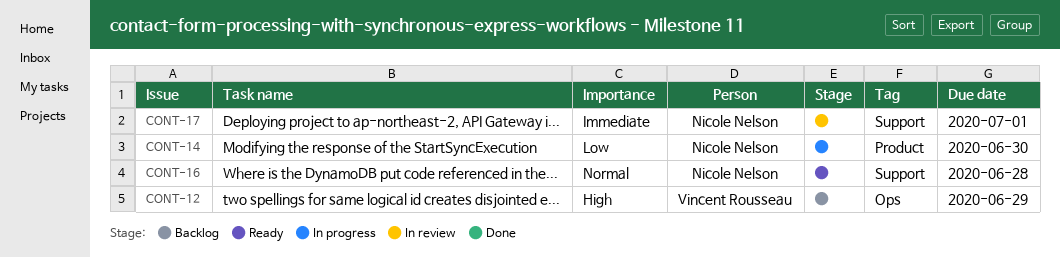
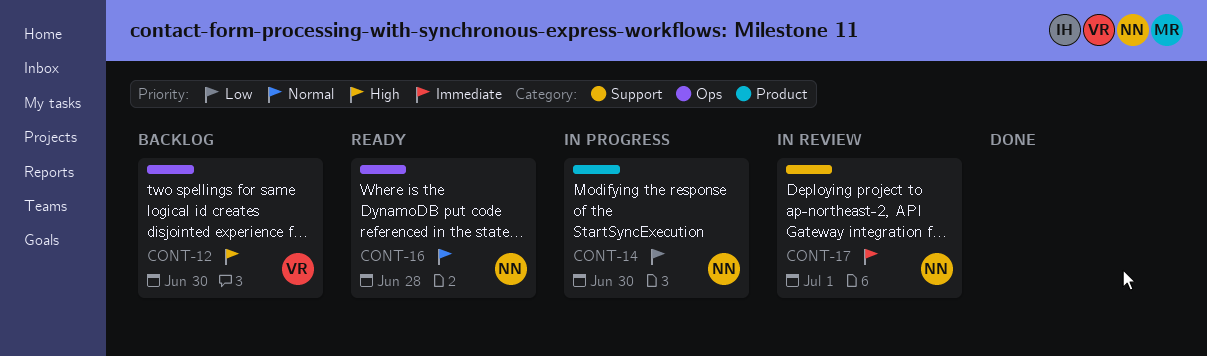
CONT-12, due: Jun 29 -> Jun 30
CONT-16, label: Support -> Ops

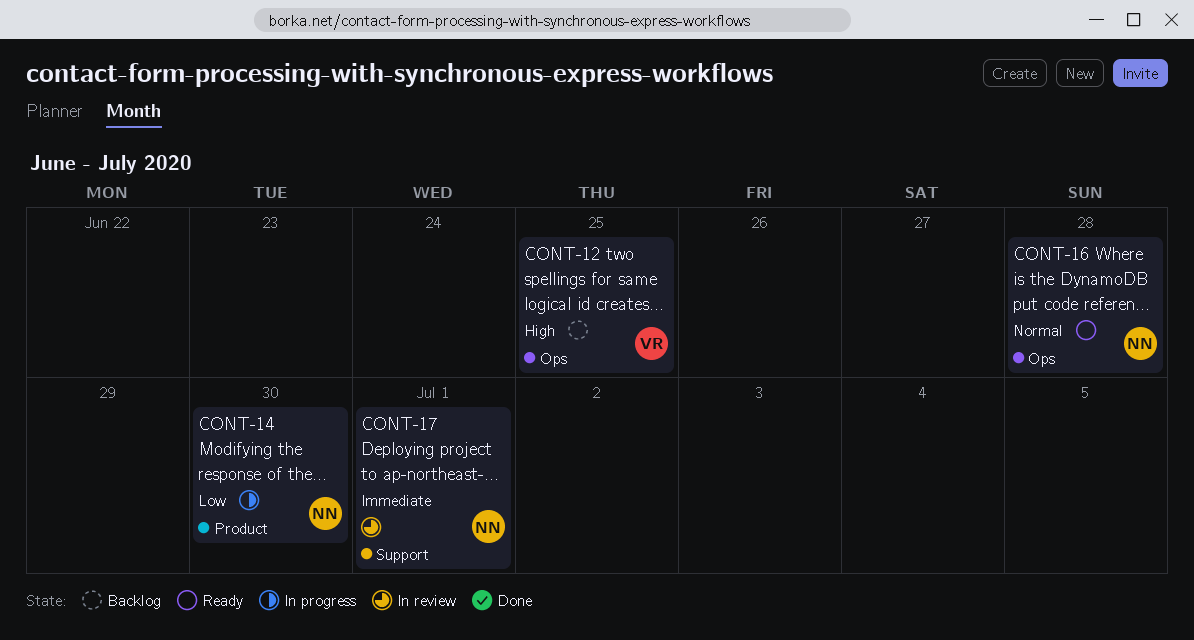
CONT-12, due: Jun 30 -> Jun 25

